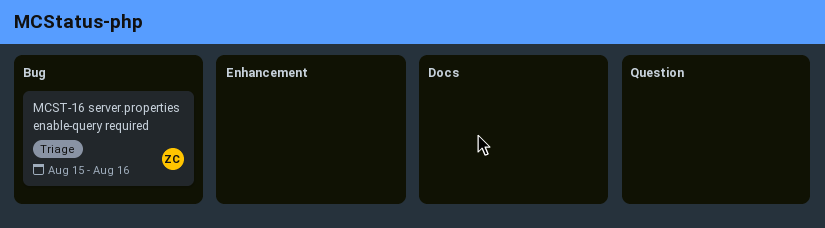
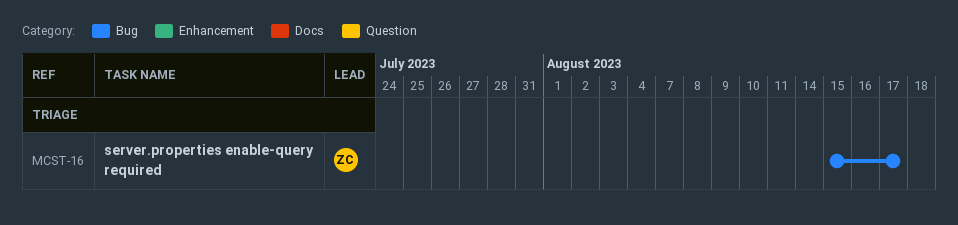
MCST-16, due: Aug 16 -> Aug 17

